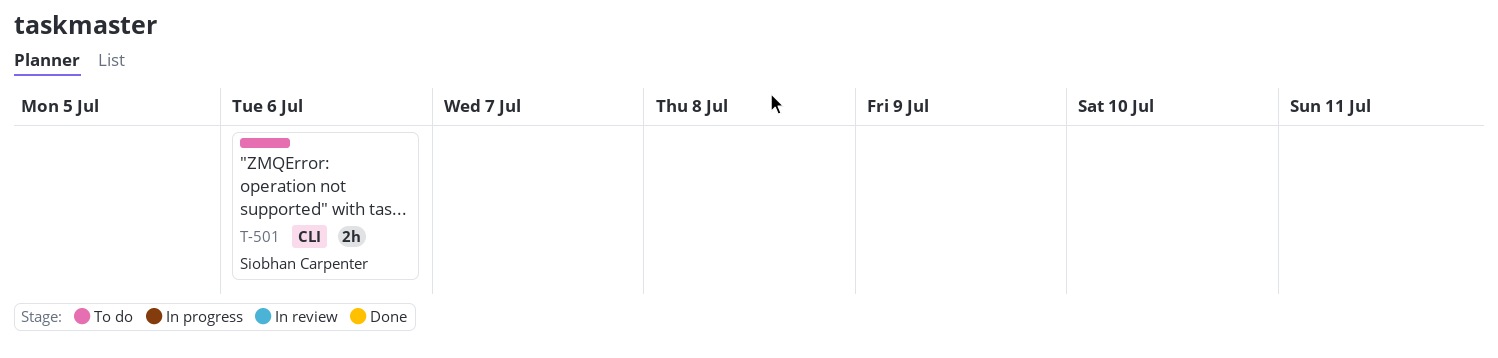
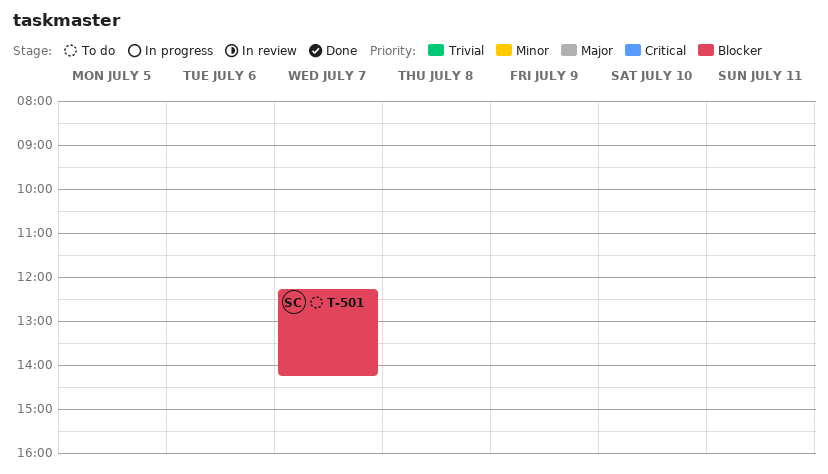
T-501, day: Jul 6 -> Jul 7

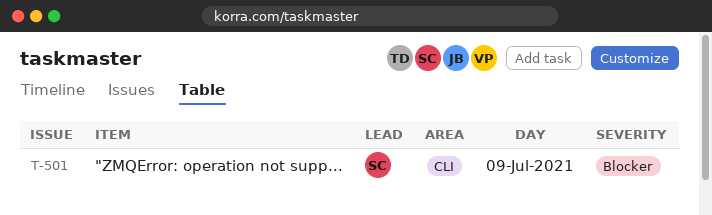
T-501, day: Jul 7 -> Jul 9

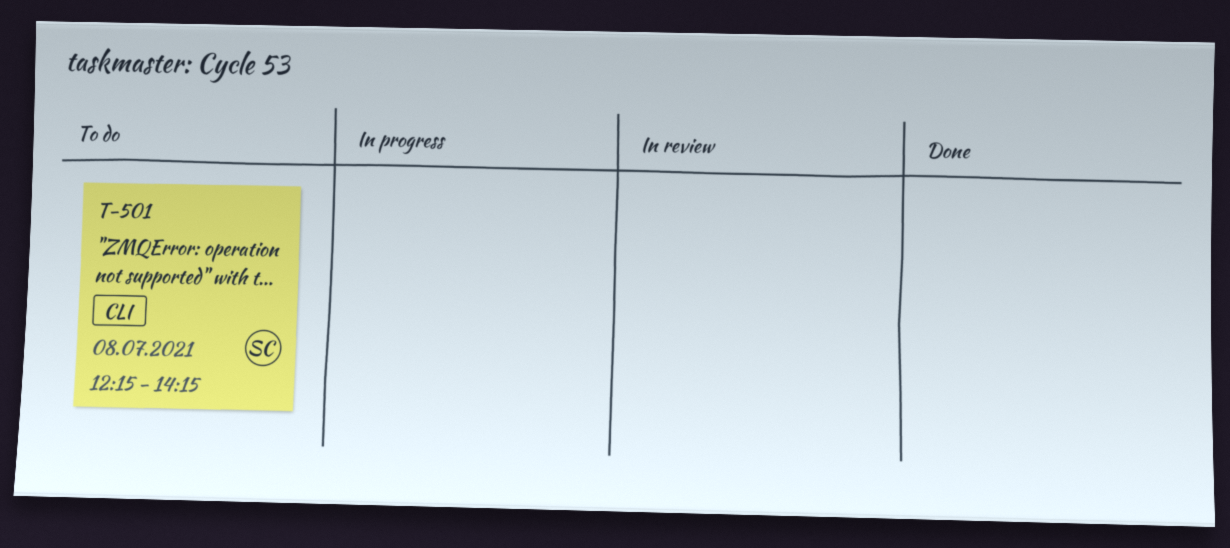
T-501, day: Jul 9 -> Jul 8

